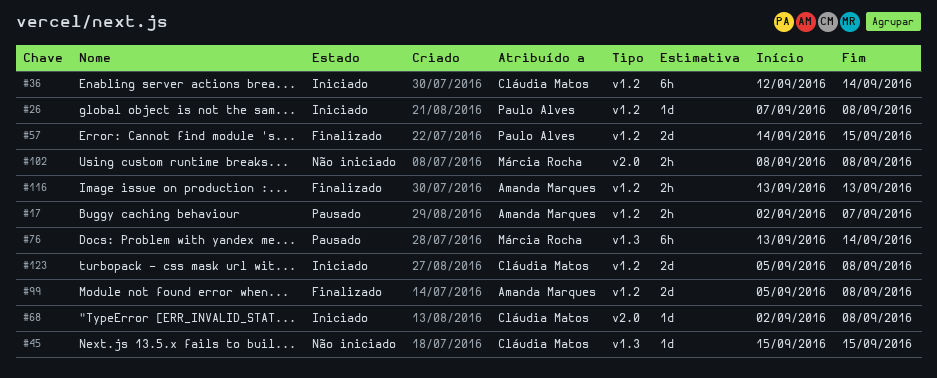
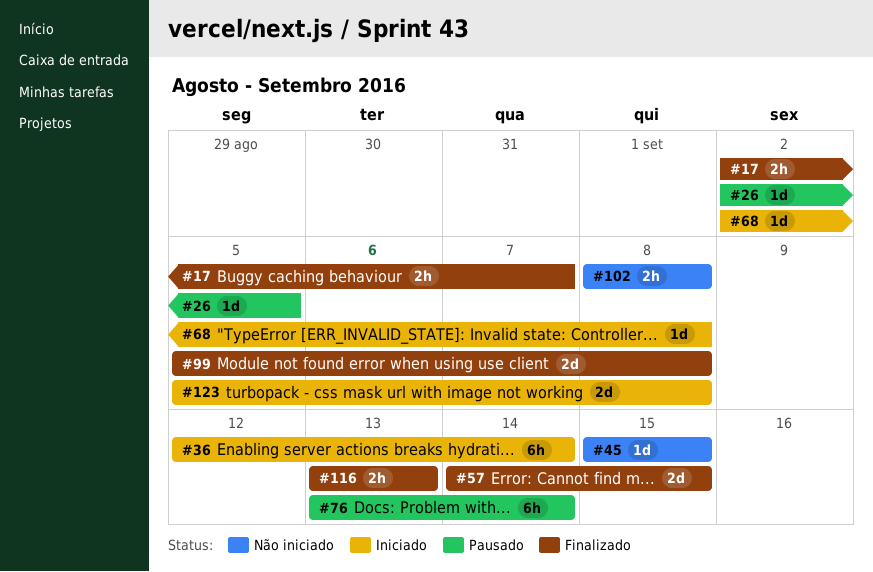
#17, status: Pausado -> Finalizado
#26, status: Iniciado -> Pausado
#26, start: Sep 7 -> Sep 2
#26, due: Sep 8 -> Sep 5

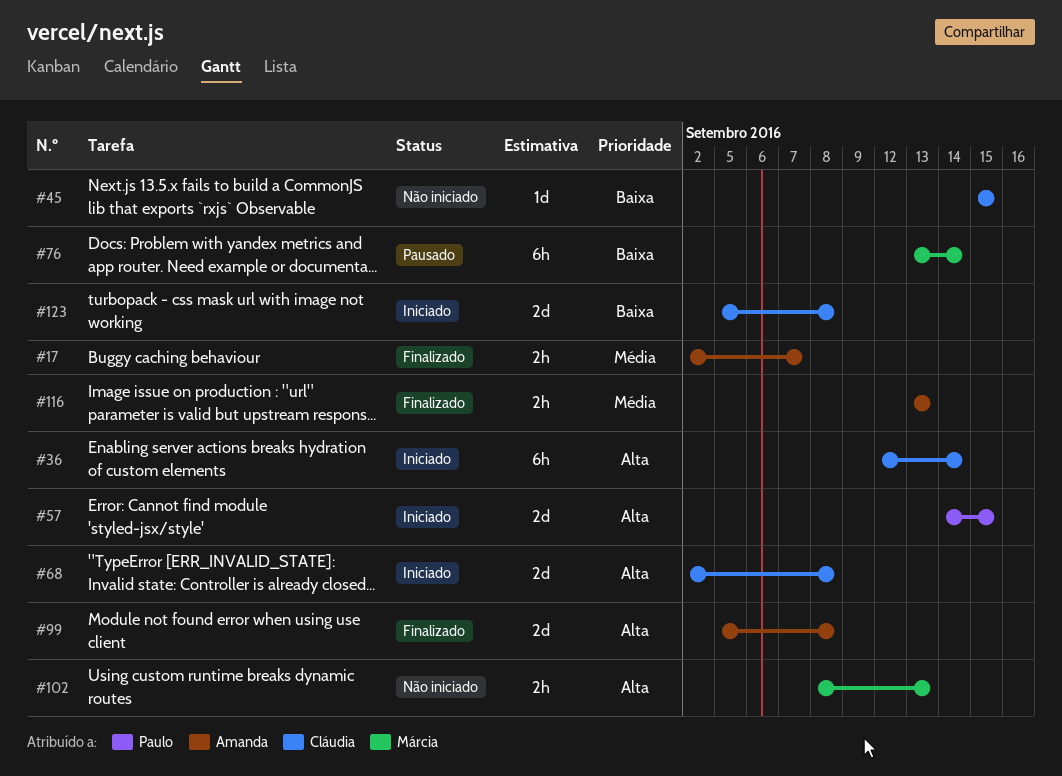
#26: present -> none
#57, status: Finalizado -> Iniciado
#68, estimate: 1d -> 2d
#102, due: Sep 8 -> Sep 13

